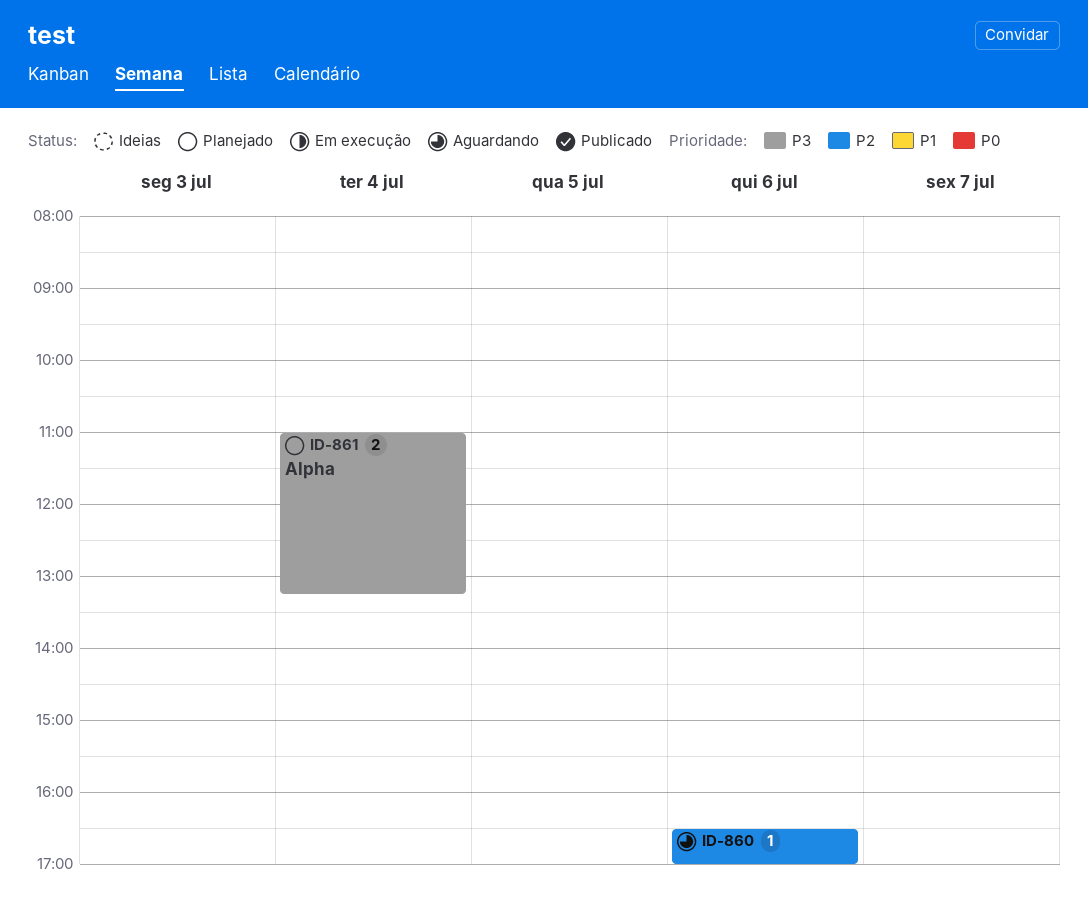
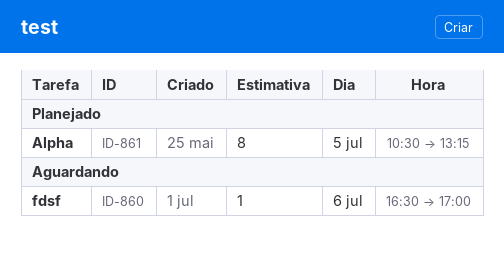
ID-861, estimate: 2 -> 8
ID-861, day: Jul 4 -> Jul 5
ID-861, begins: 11:00 -> 10:30

